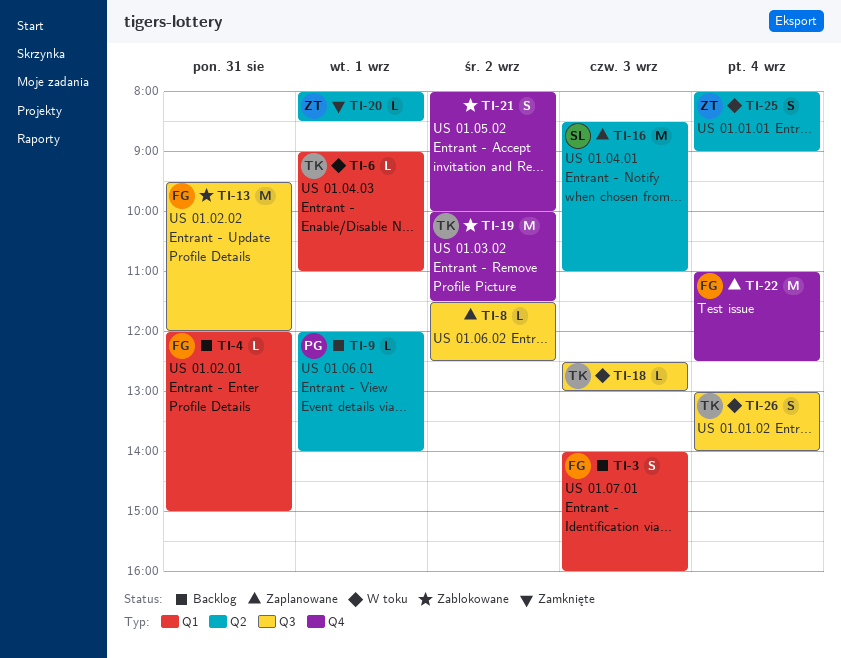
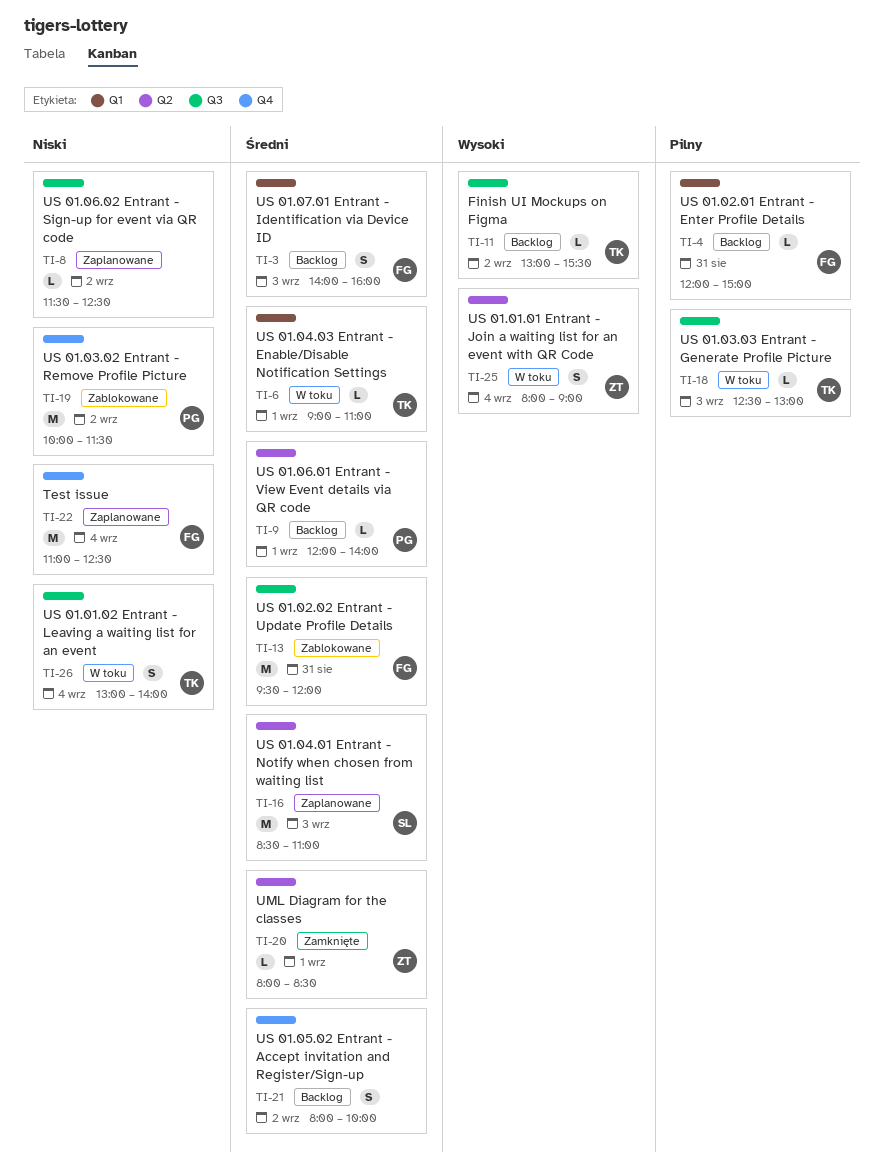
TI-11: none -> present
TI-19, owner: TK -> PG
TI-21, status: Zablokowane -> Backlog

